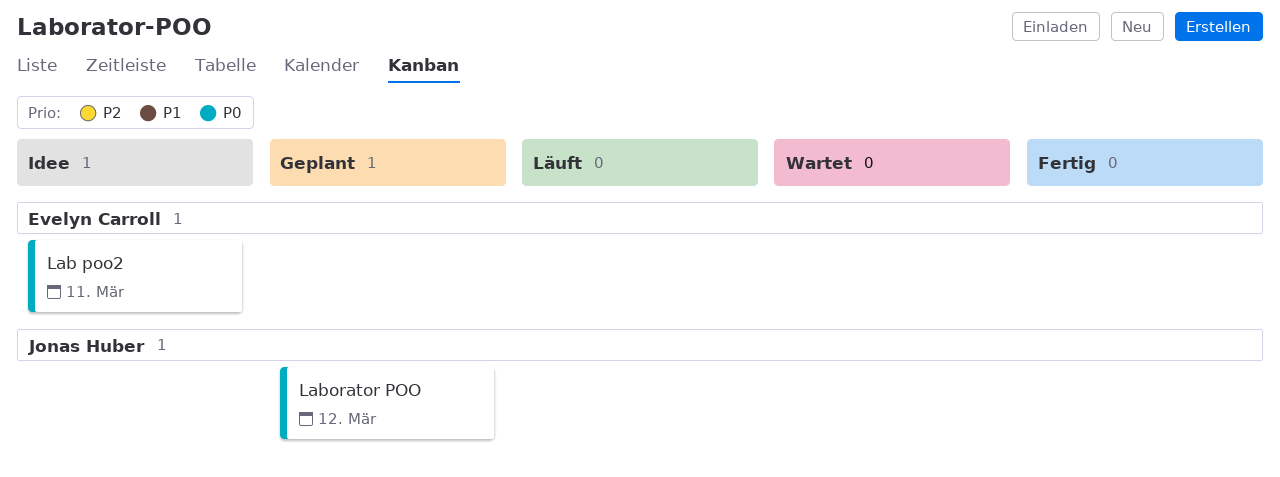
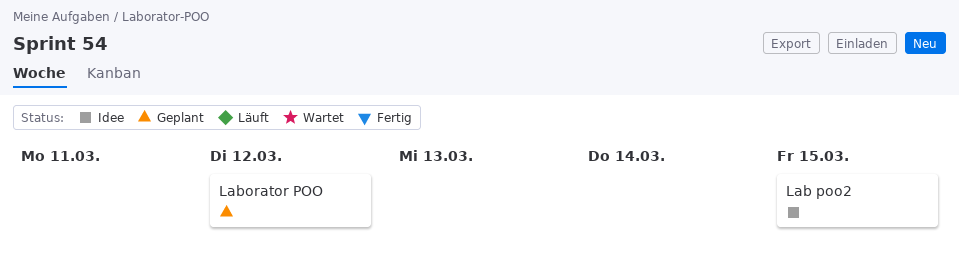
Lab poo2, due: Mar 11 -> Mar 15

